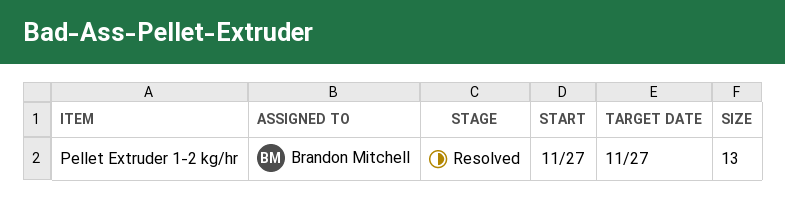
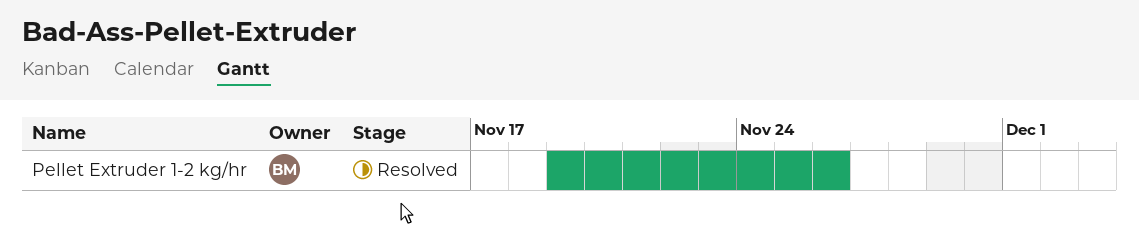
Pellet Extruder 1-2 kg/hr, start: Nov 27 -> Nov 19
Pellet Extruder 1-2 kg/hr, due: Nov 27 -> Nov 26

